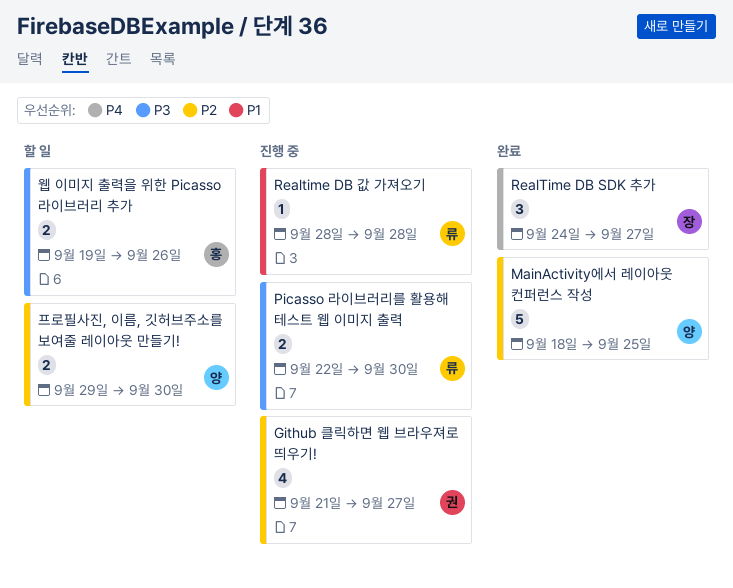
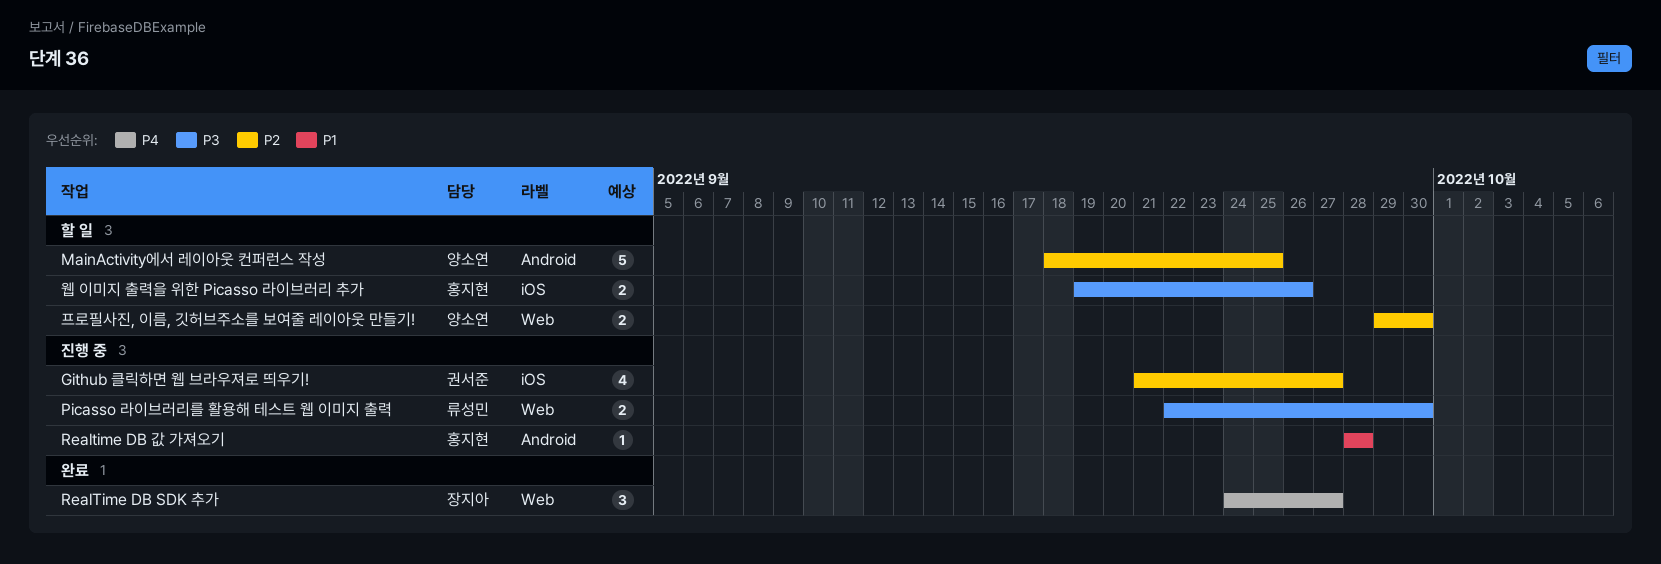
MainActivity에서 레이아웃 컨퍼런스 작성, status: 완료 -> 할 일
Realtime DB 값 가져오기, owner: 류성민 -> 홍지현

